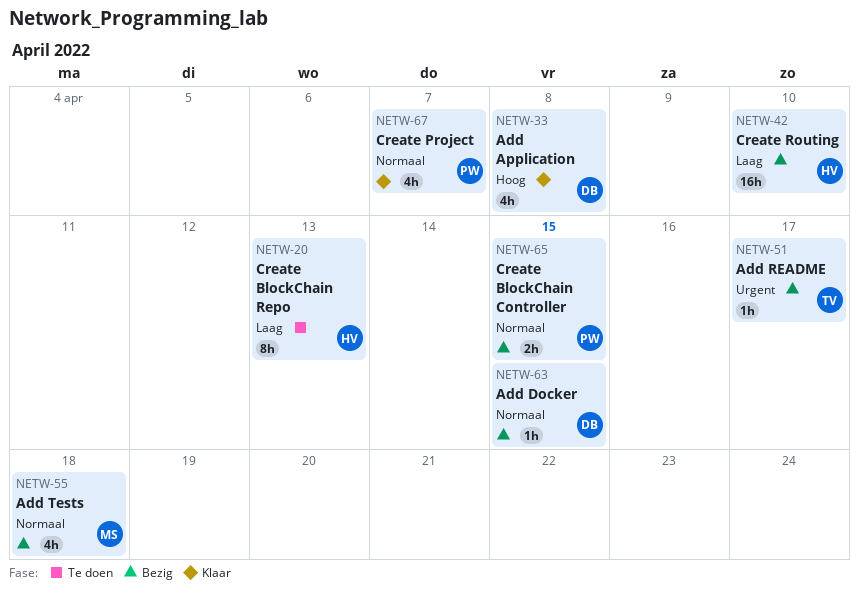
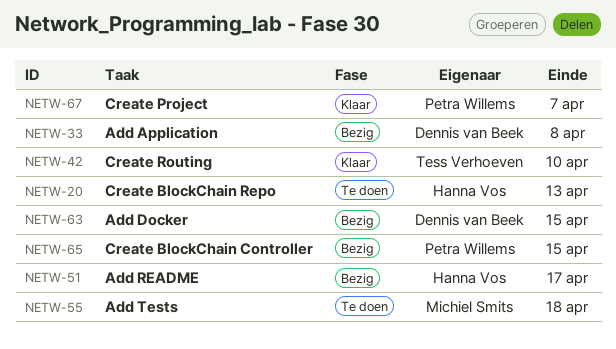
NETW-33, status: Klaar -> Bezig
NETW-42, status: Bezig -> Klaar
NETW-42, owner: Hanna Vos -> Tess Verhoeven
NETW-51, owner: Tess Verhoeven -> Hanna Vos
NETW-55, status: Bezig -> Te doen

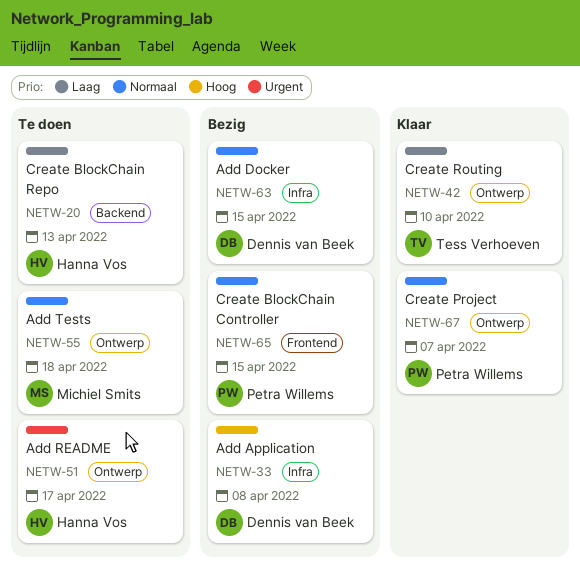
NETW-51, status: Bezig -> Te doen

